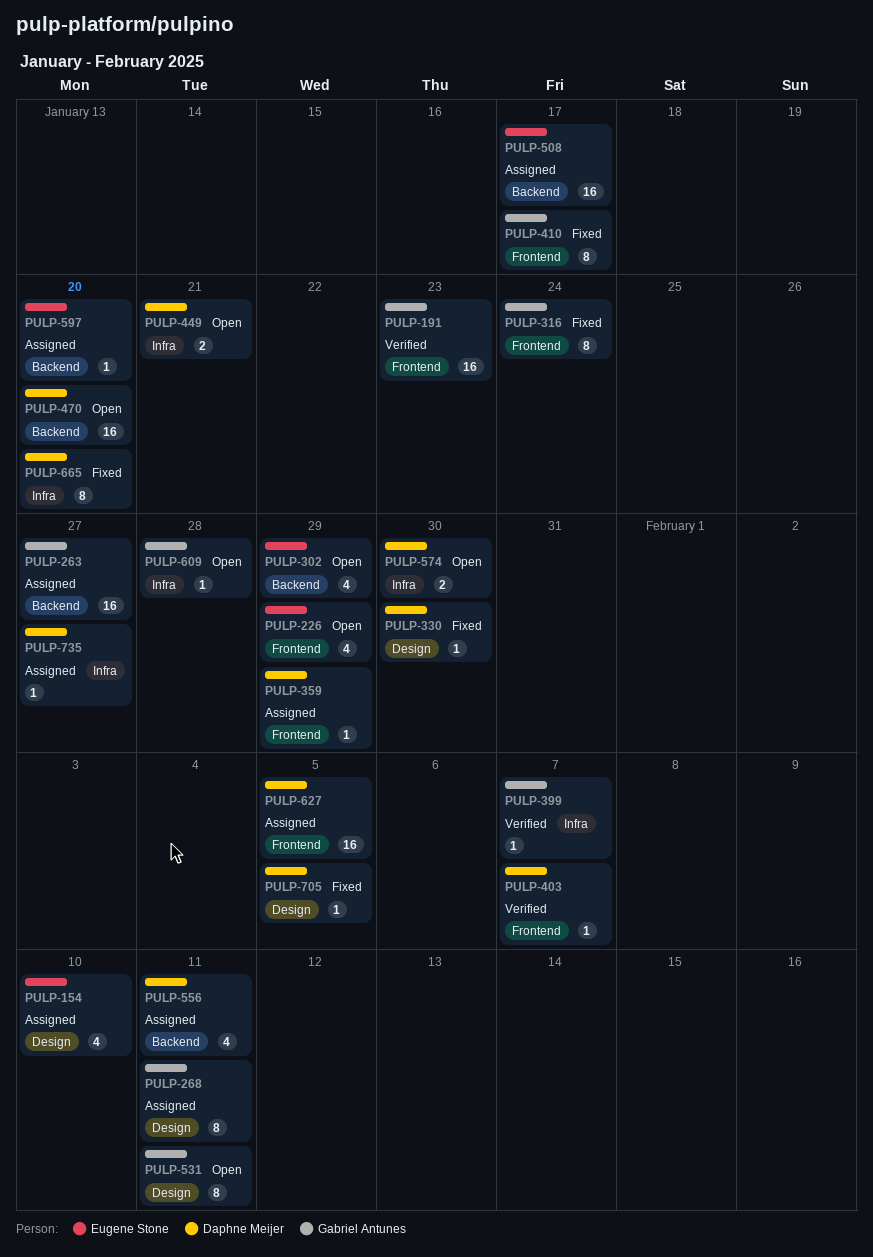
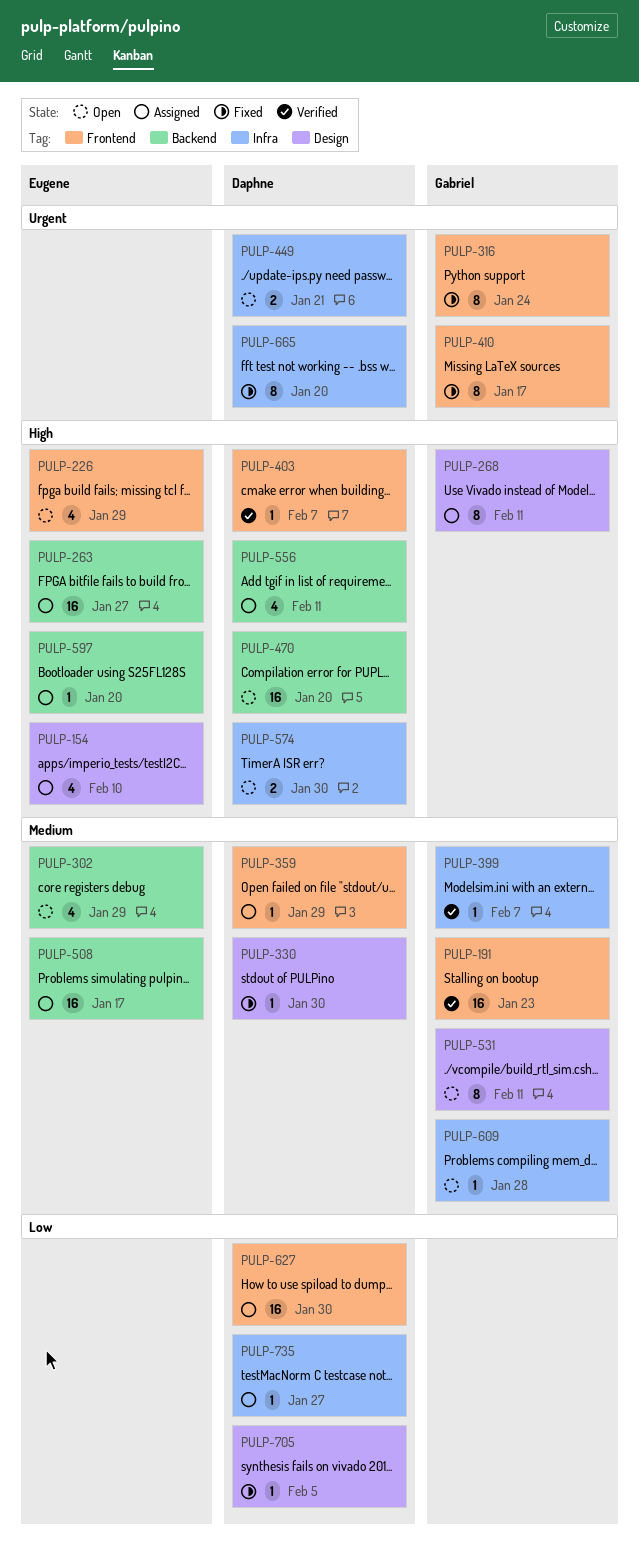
PULP-263, owner: Gabriel Antunes -> Eugene Stone
PULP-627, due: Feb 5 -> Jan 30

